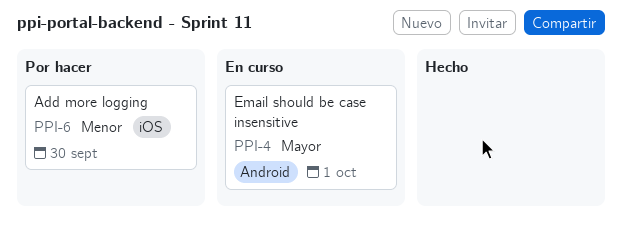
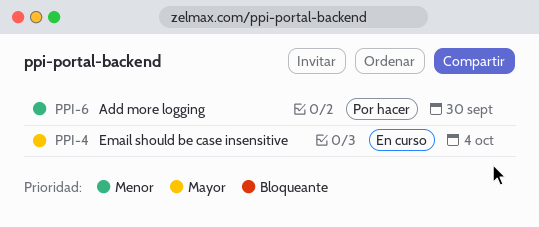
PPI-4, due: Oct 1 -> Oct 4

